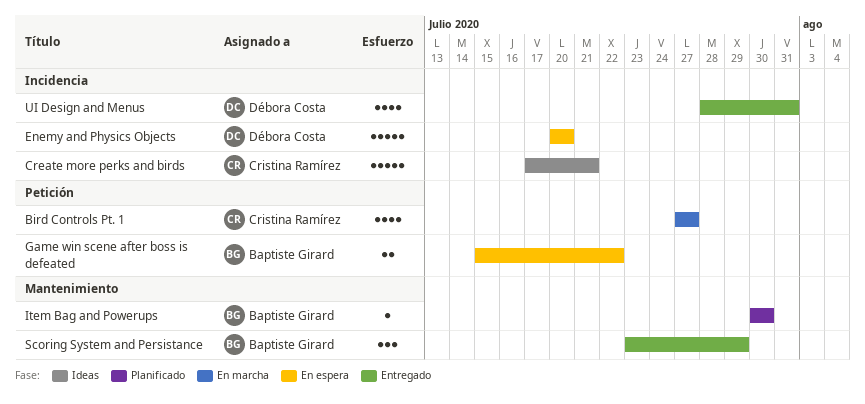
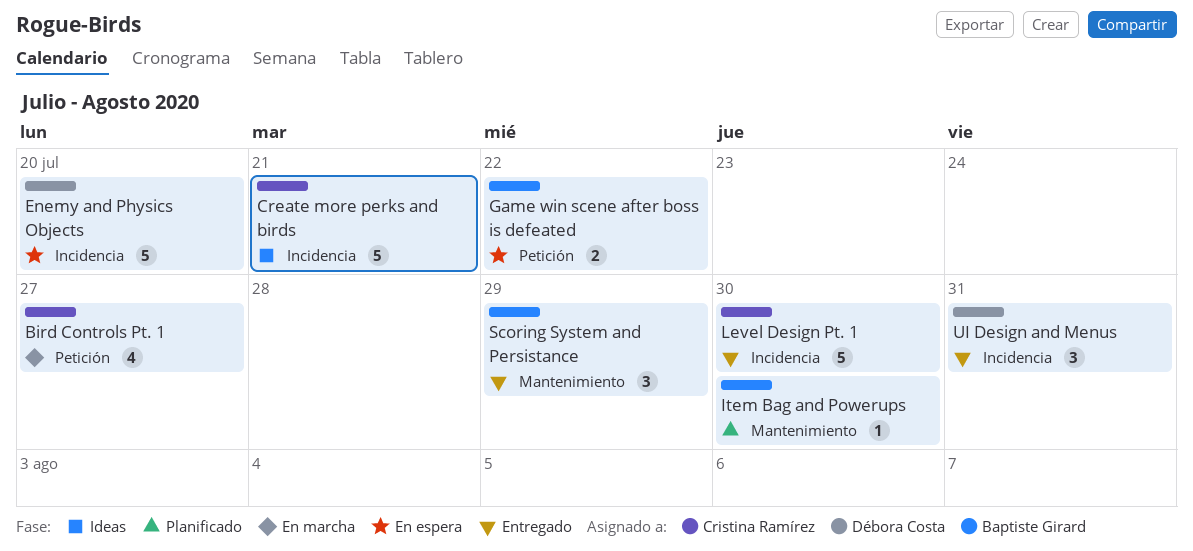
Level Design Pt. 1: none -> present
UI Design and Menus, estimate: 4 -> 3

